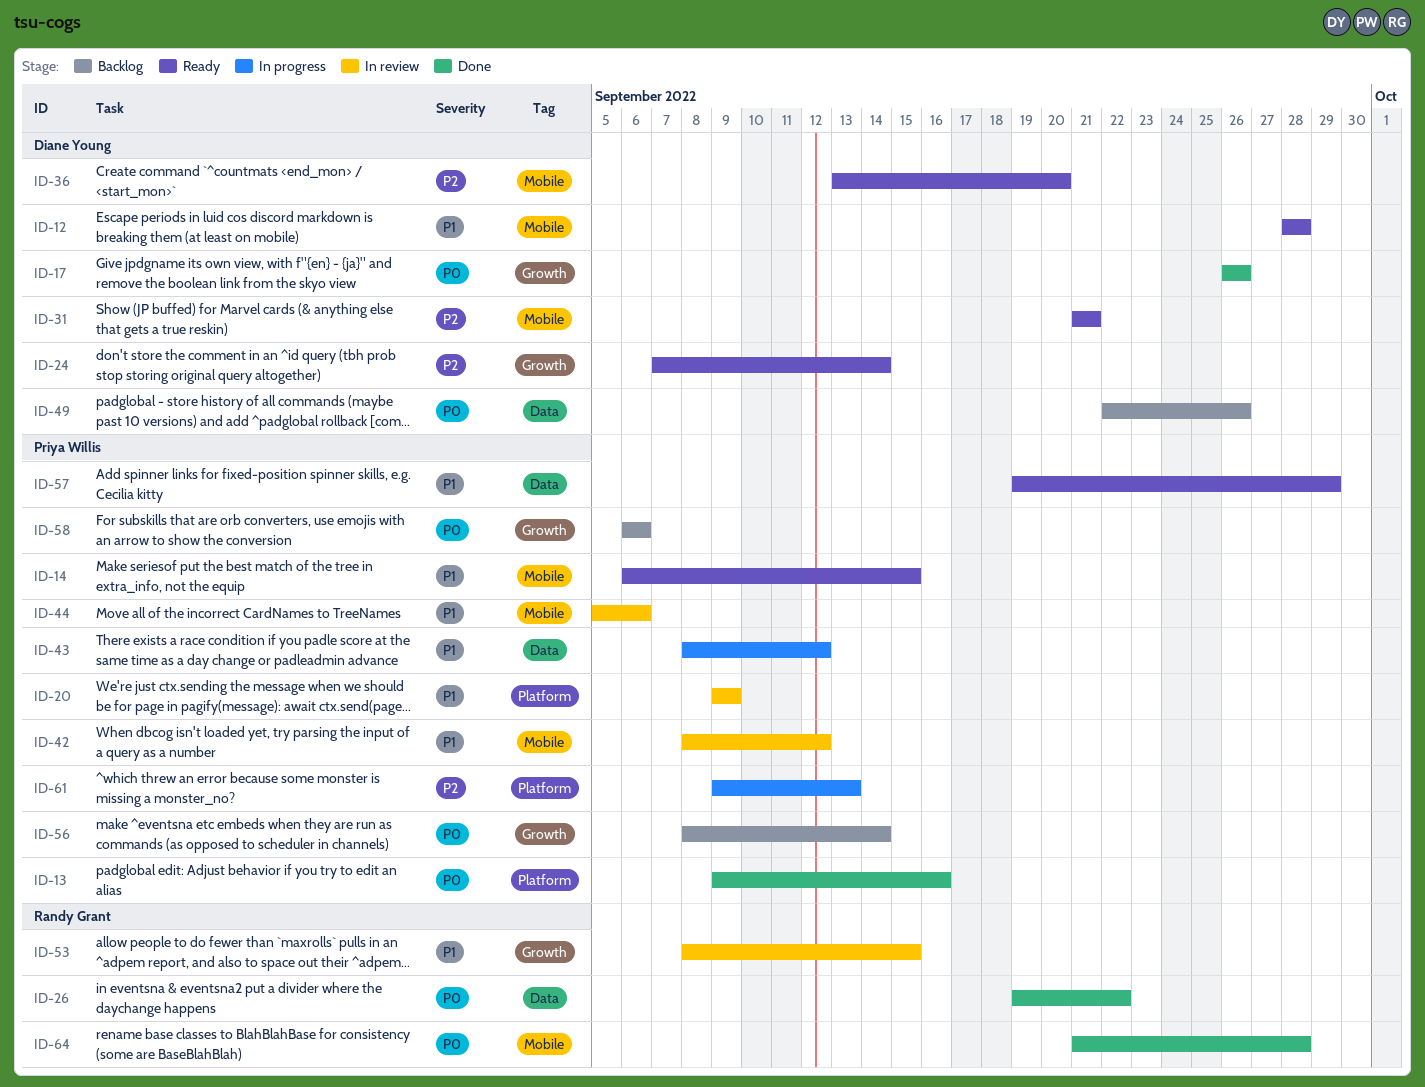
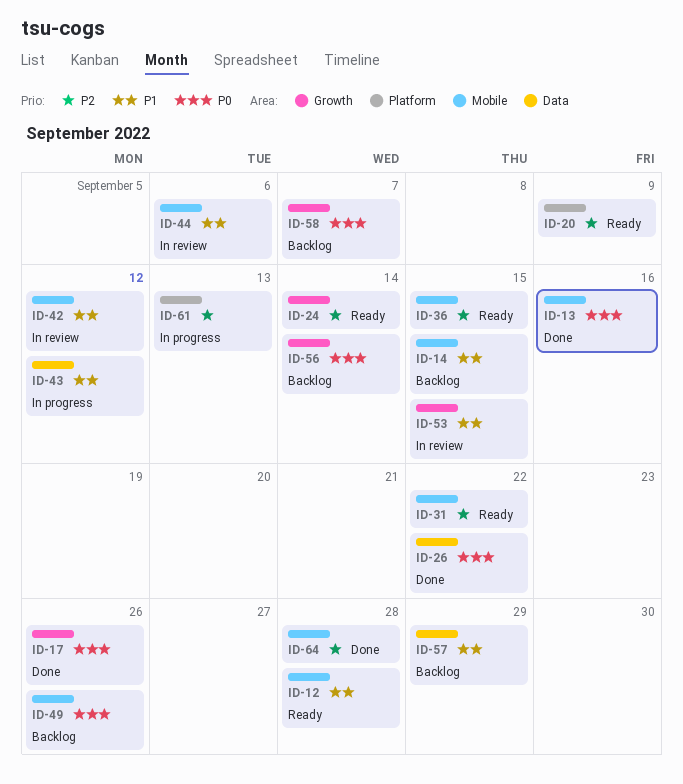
ID-13, label: Platform -> Mobile
ID-14, status: Ready -> Backlog
ID-20, status: In review -> Ready
ID-20, priority: P1 -> P2
ID-31, due: Sep 21 -> Sep 22
ID-36, due: Sep 20 -> Sep 15
ID-49, label: Data -> Mobile
ID-57, status: Ready -> Backlog
ID-58, due: Sep 6 -> Sep 7
ID-64, priority: P0 -> P2

